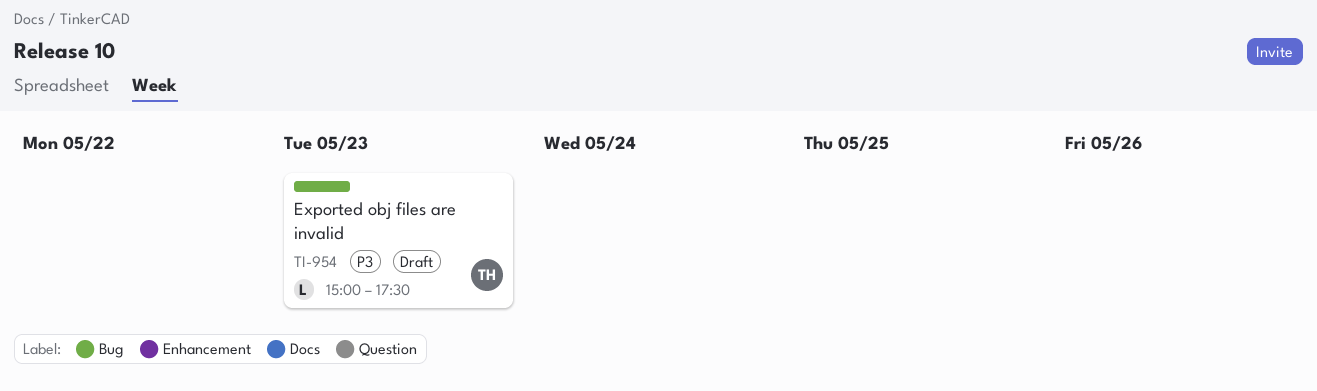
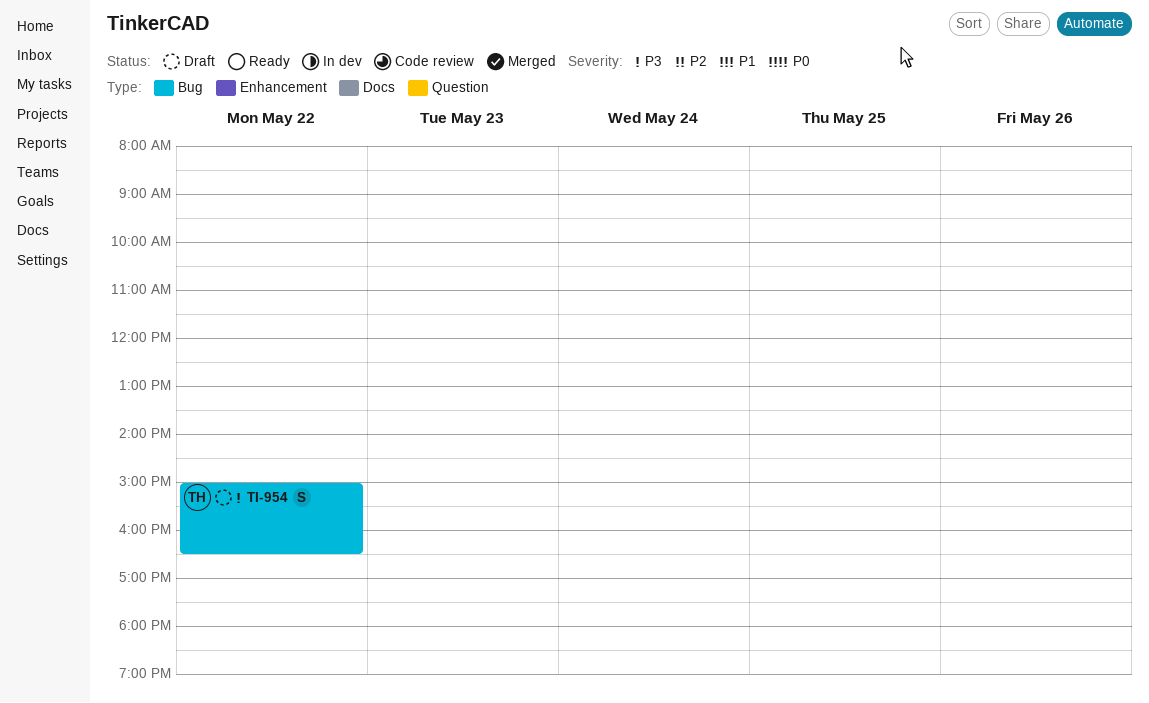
TI-954, estimate: L -> S
TI-954, day: May 23 -> May 22
TI-954, ends: 17:30 -> 16:30

